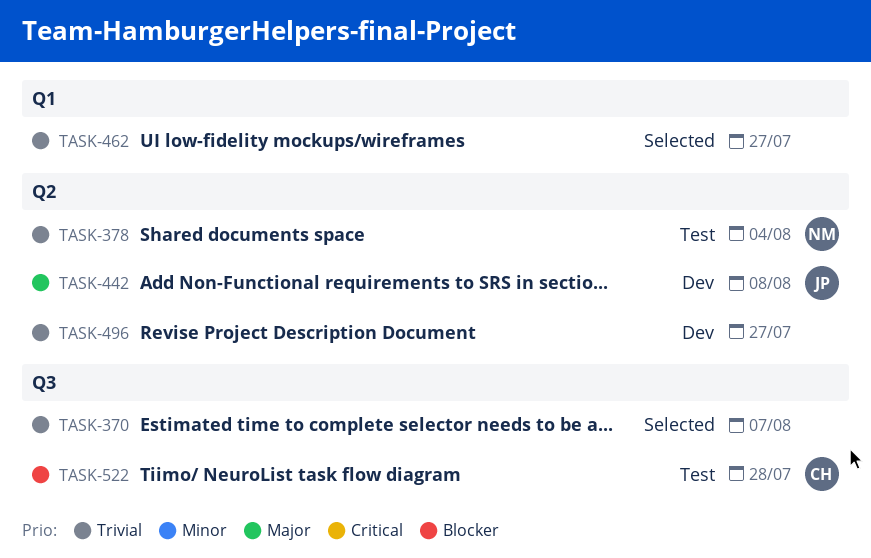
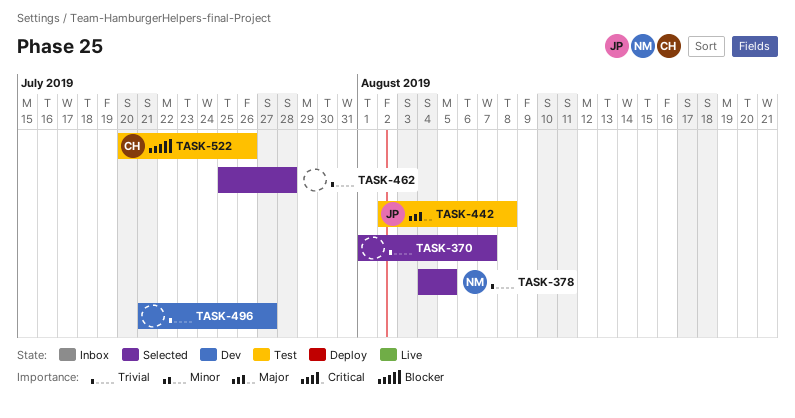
TASK-378, status: Test -> Selected
TASK-378, due: Aug 4 -> Aug 5
TASK-442, status: Dev -> Test
TASK-462, due: Jul 27 -> Jul 28
TASK-522, due: Jul 28 -> Jul 26

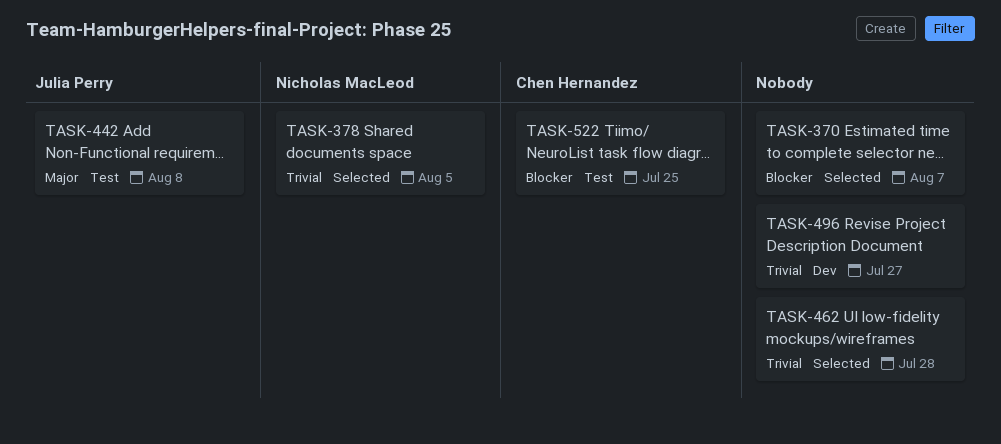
TASK-370, priority: Trivial -> Blocker
TASK-522, due: Jul 26 -> Jul 25

